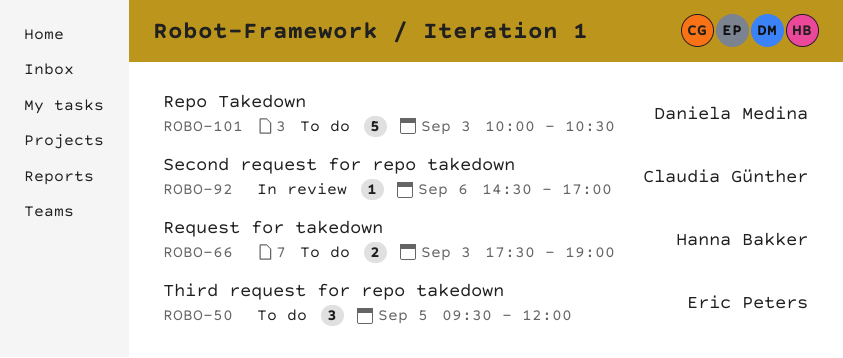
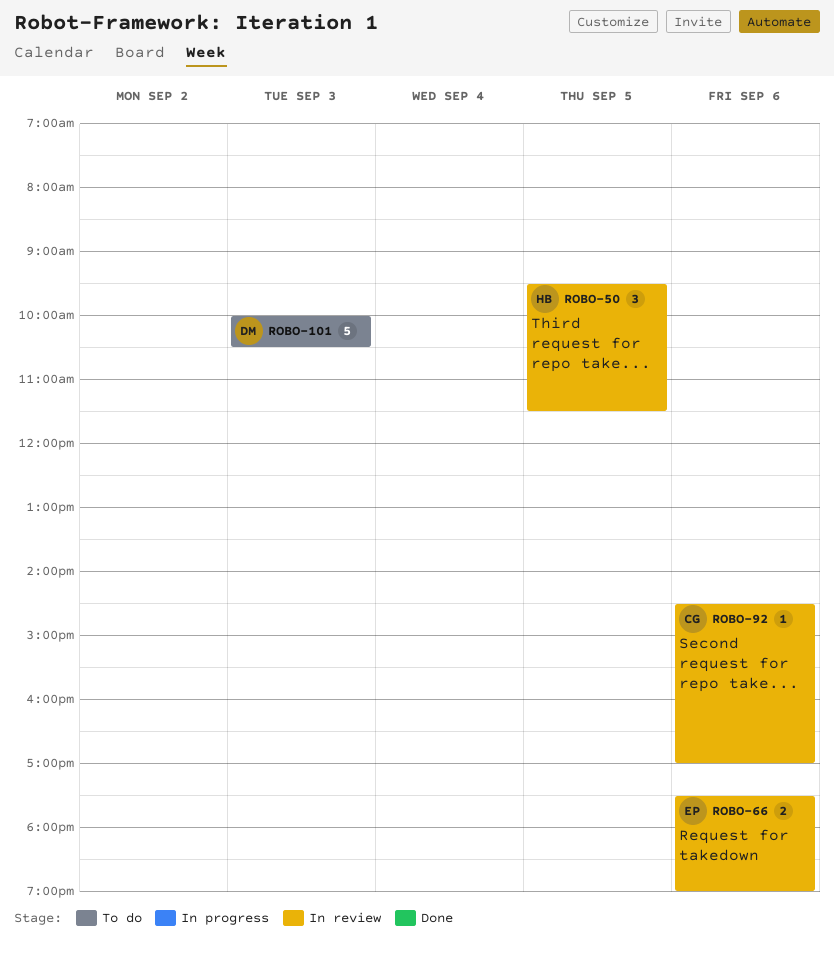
ROBO-50, status: To do -> In review
ROBO-50, owner: Eric Peters -> Hanna Bakker
ROBO-50, ends: 12:00 -> 11:30
ROBO-66, status: To do -> In review
ROBO-66, owner: Hanna Bakker -> Eric Peters
ROBO-66, day: Sep 3 -> Sep 6

